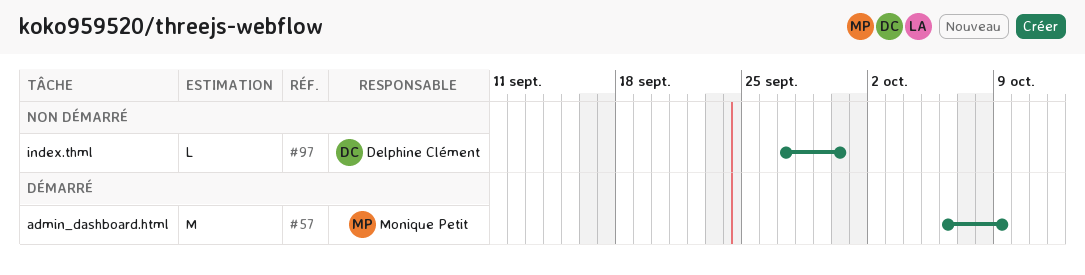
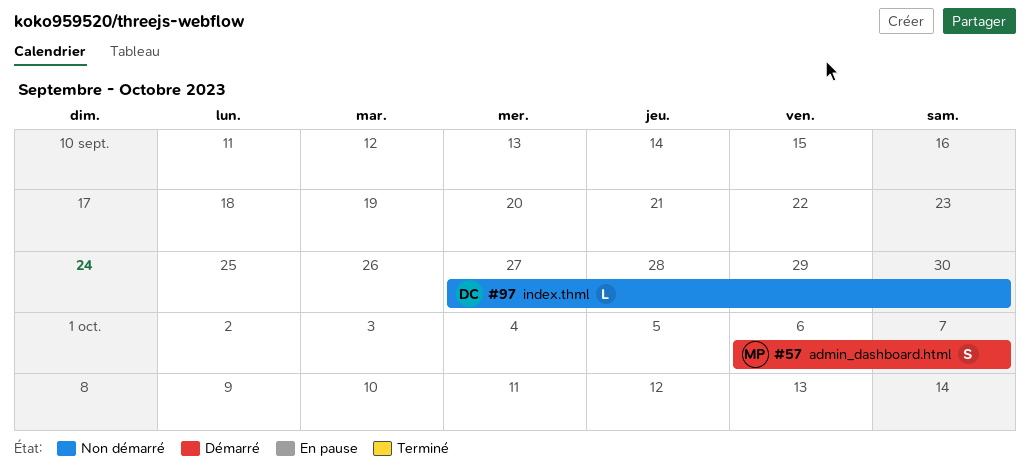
#57, estimate: M -> S
#57, due: Oct 9 -> Oct 7

